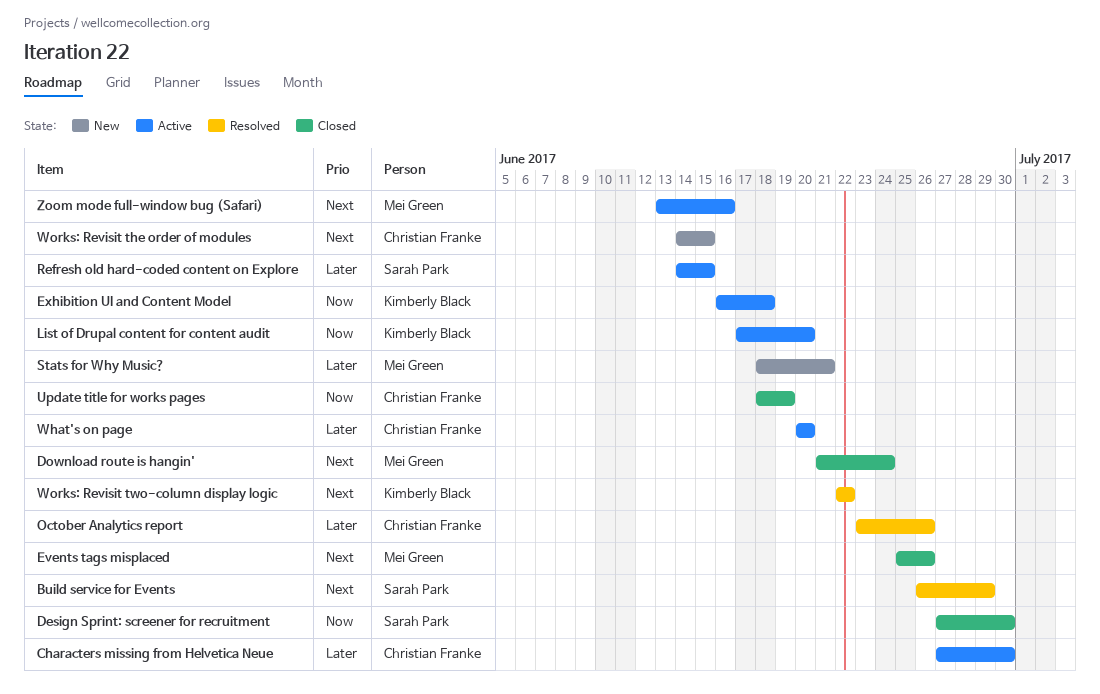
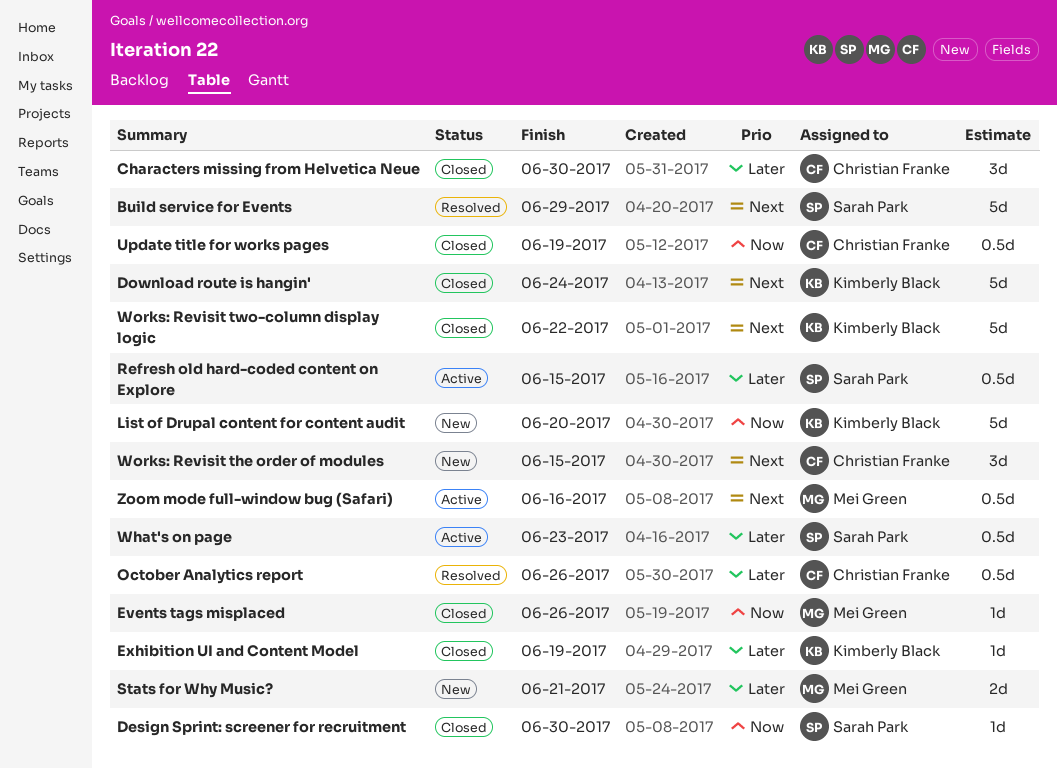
Characters missing from Helvetica Neue, status: Active -> Closed
Download route is hangin', owner: Mei Green -> Kimberly Black
Events tags misplaced, priority: Next -> Now
Exhibition UI and Content Model, status: Active -> Closed
Exhibition UI and Content Model, priority: Now -> Later
Exhibition UI and Content Model, due: Jun 18 -> Jun 19
List of Drupal content for content audit, status: Active -> New
What's on page, owner: Christian Franke -> Sarah Park
What's on page, due: Jun 20 -> Jun 23
Works: Revisit two-column display logic, status: Resolved -> Closed

